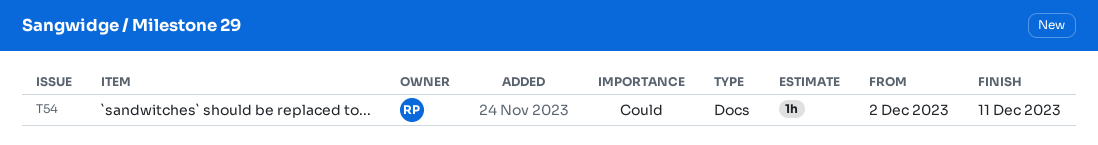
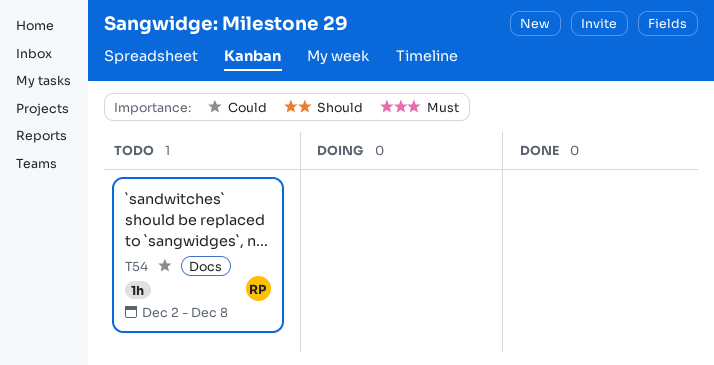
T54, due: Dec 11 -> Dec 8

